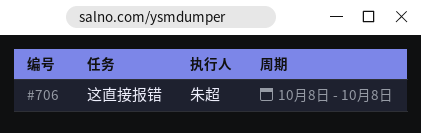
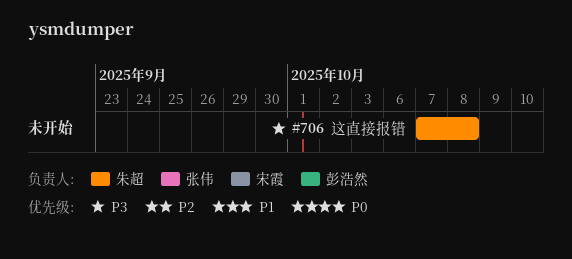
#706, start: Oct 8 -> Oct 7

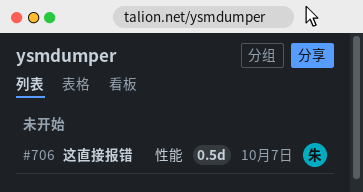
#706, due: Oct 8 -> Oct 7

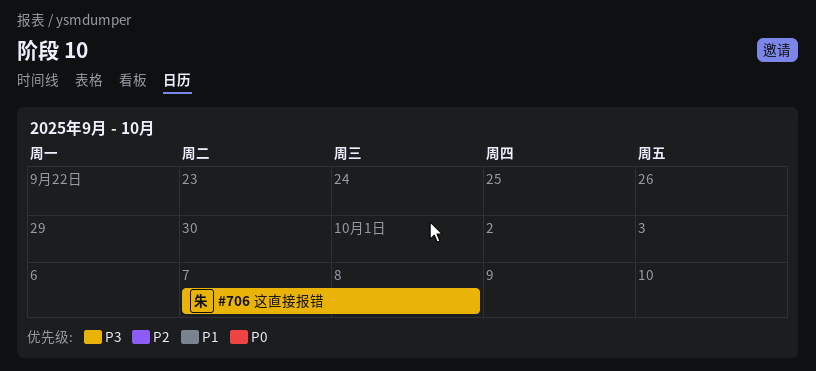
#706, due: Oct 7 -> Oct 8

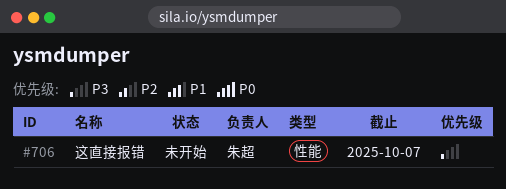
#706, due: Oct 8 -> Oct 7

